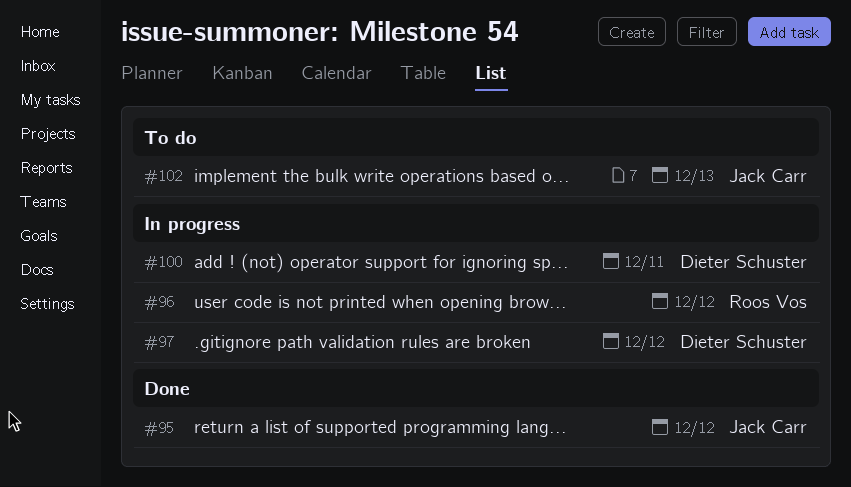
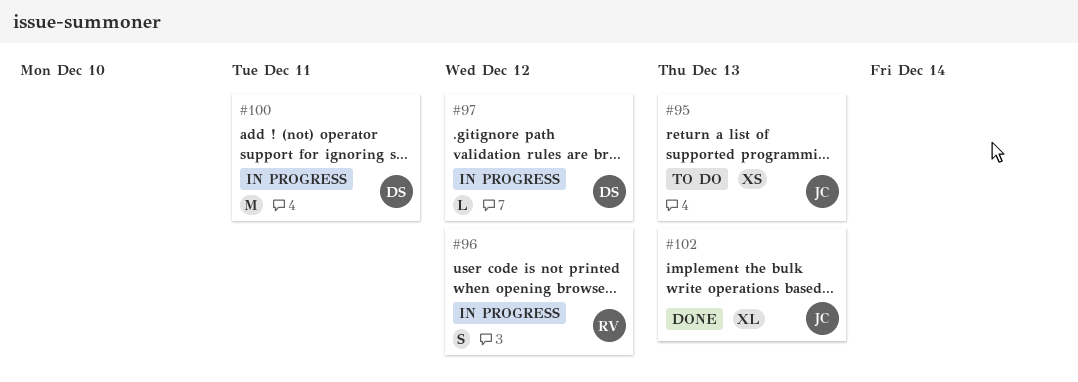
#95, status: Done -> To do
#95, due: Dec 12 -> Dec 13
#102, status: To do -> Done

